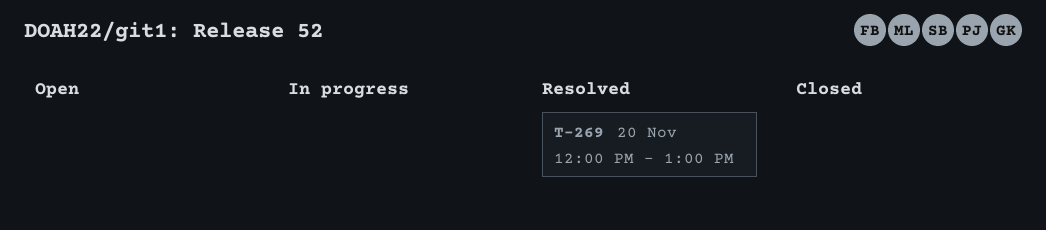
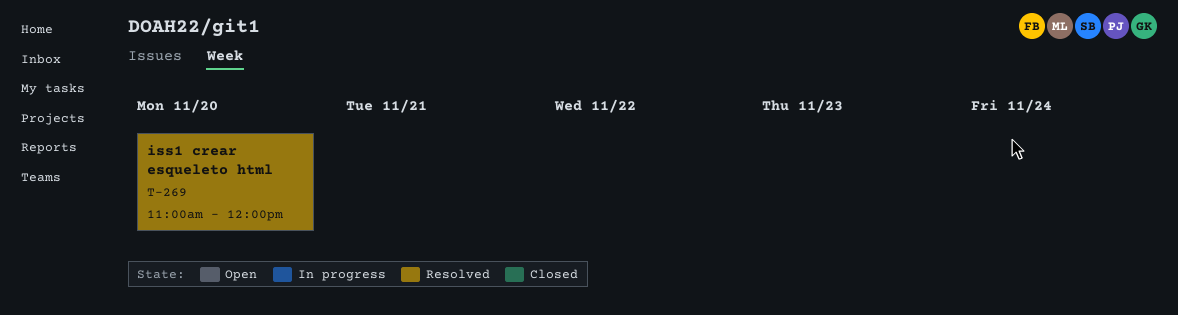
T-269, begins: 12:00 -> 11:00
T-269, ends: 13:00 -> 12:00

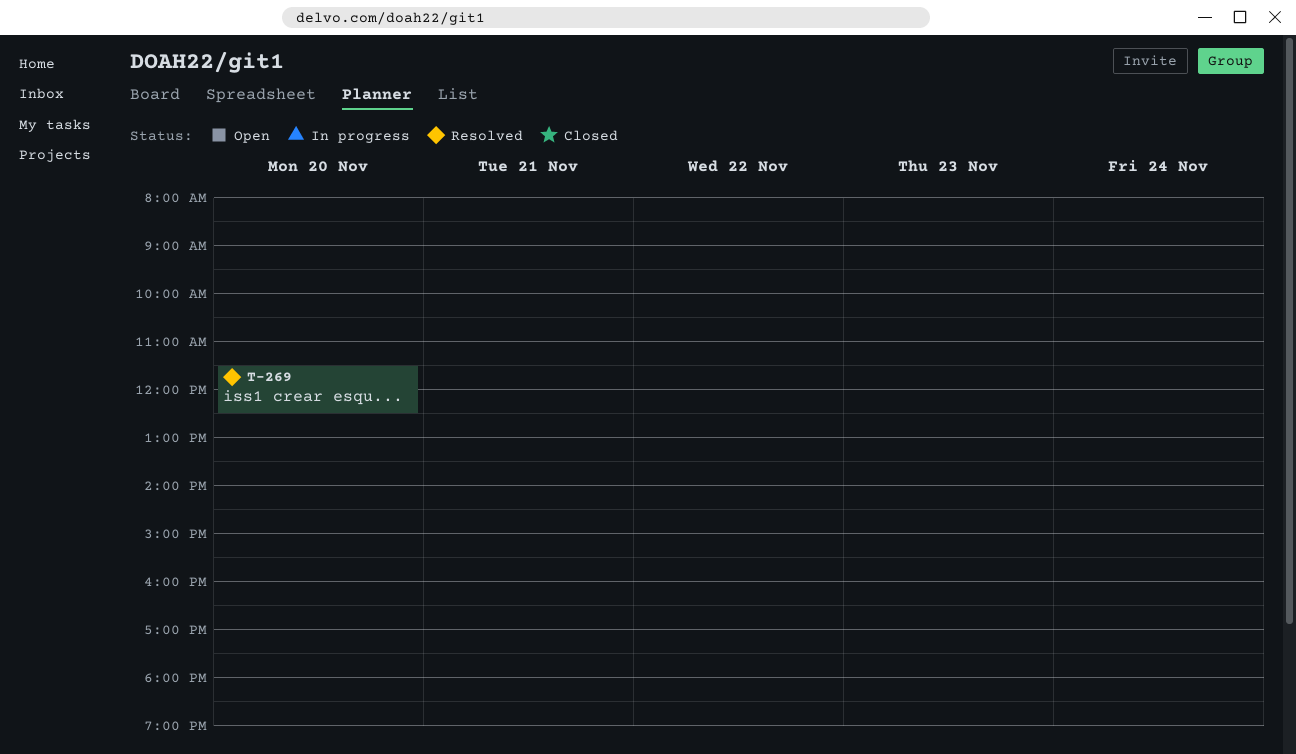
T-269, begins: 11:00 -> 11:30
T-269, ends: 12:00 -> 12:30

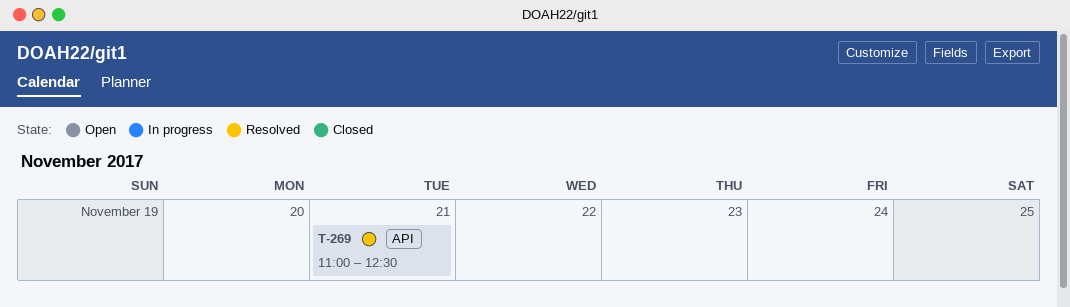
T-269, day: Nov 20 -> Nov 21
T-269, begins: 11:30 -> 11:00

